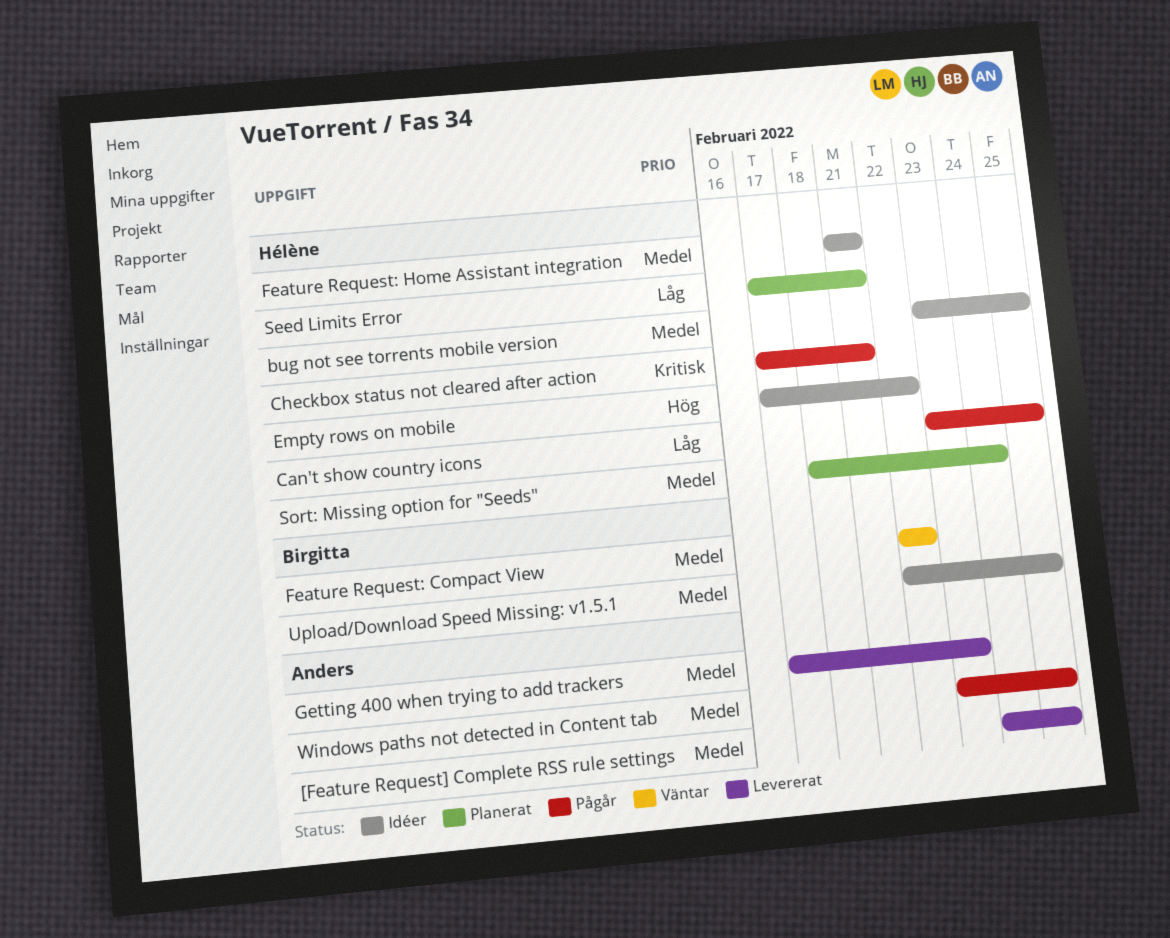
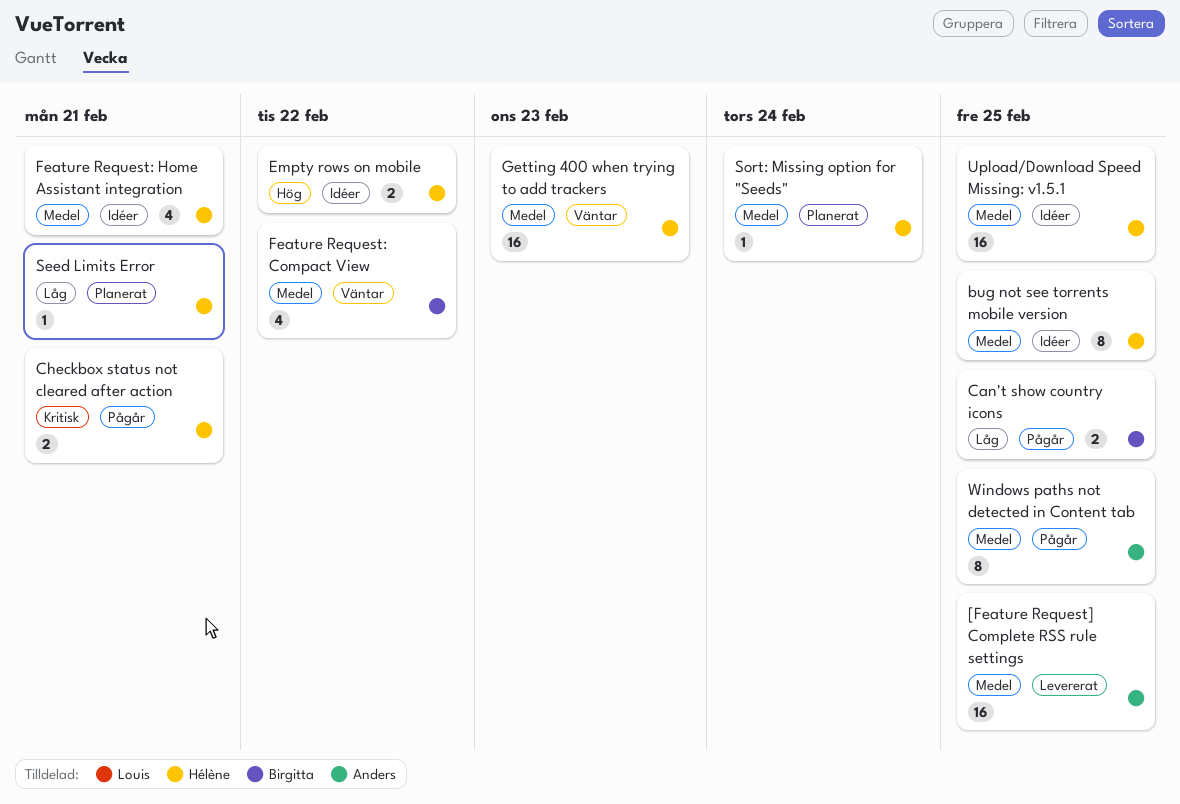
Can't show country icons, owner: Hélène -> Birgitta
Getting 400 when trying to add trackers, status: Levererat -> Väntar
Getting 400 when trying to add trackers, owner: Anders -> Hélène
Upload/Download Speed Missing: v1.5.1, owner: Birgitta -> Hélène

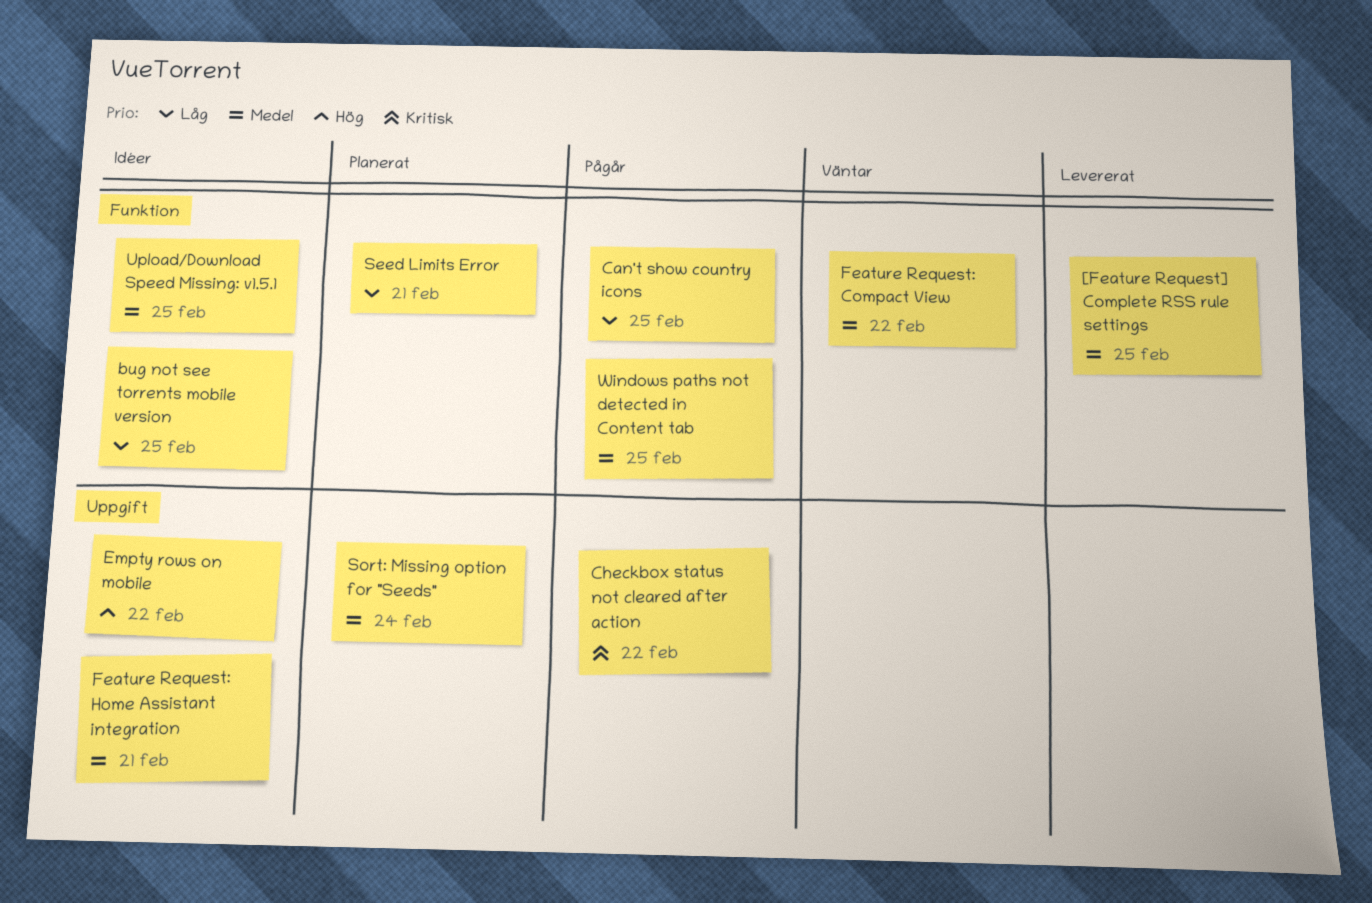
bug not see torrents mobile version, priority: Medel -> Låg
Checkbox status not cleared after action, due: Feb 21 -> Feb 22
Getting 400 when trying to add trackers: present -> none

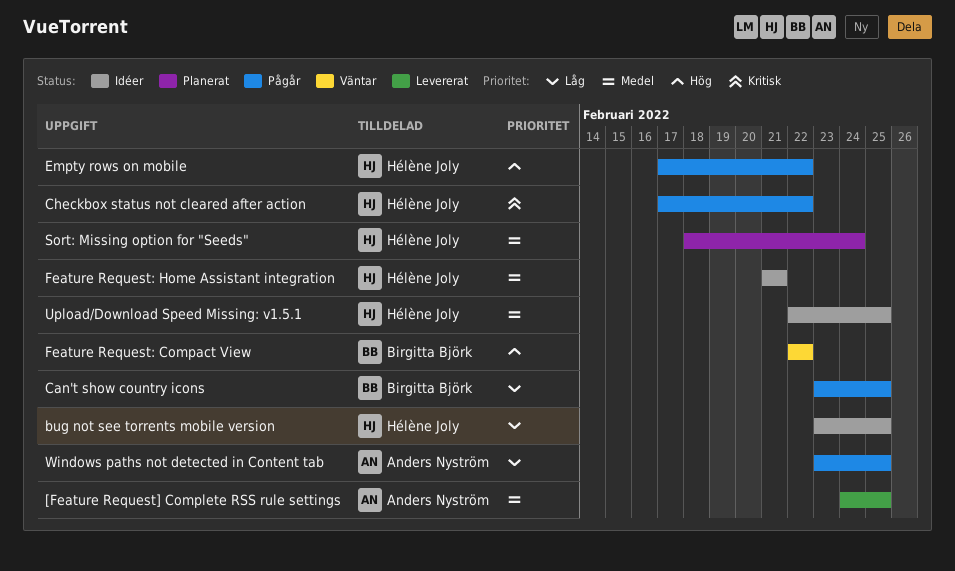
Empty rows on mobile, status: Idéer -> Pågår
Feature Request: Compact View, priority: Medel -> Hög
Seed Limits Error: present -> none
Windows paths not detected in Content tab, priority: Medel -> Låg

